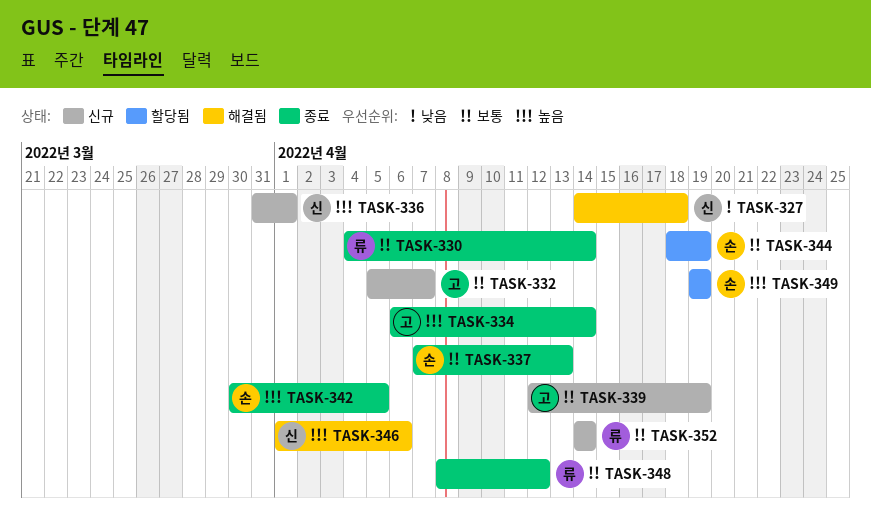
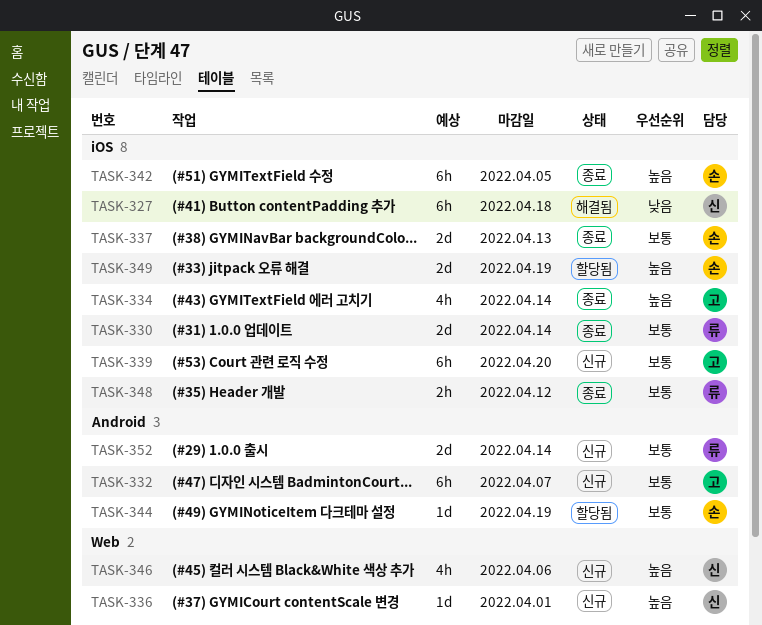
TASK-339, due: Apr 19 -> Apr 20
TASK-346, status: 해결됨 -> 신규

